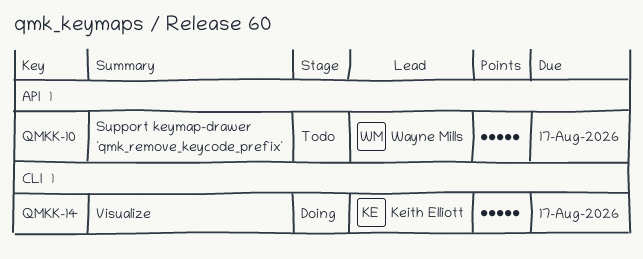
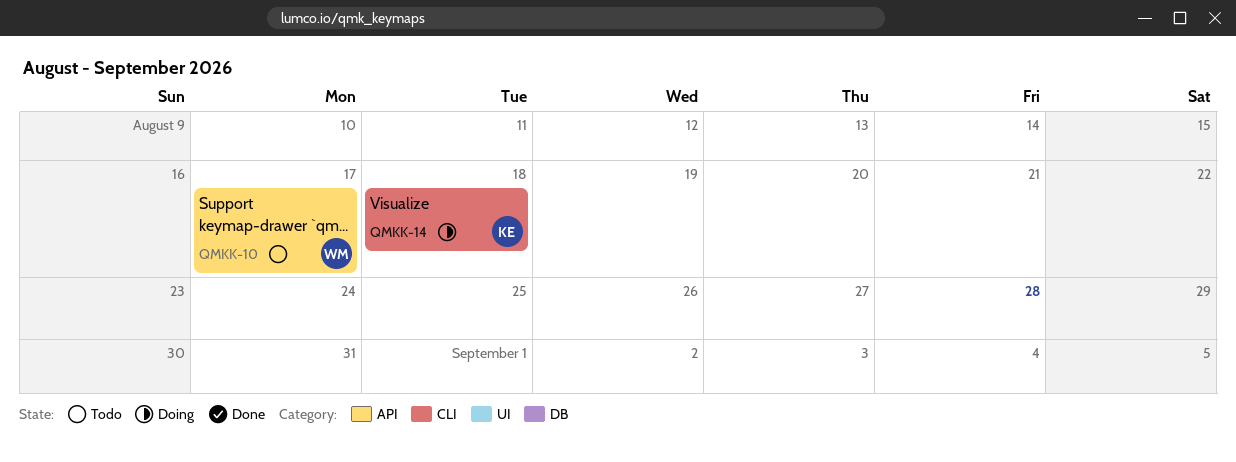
QMKK-14, due: Aug 17 -> Aug 18

